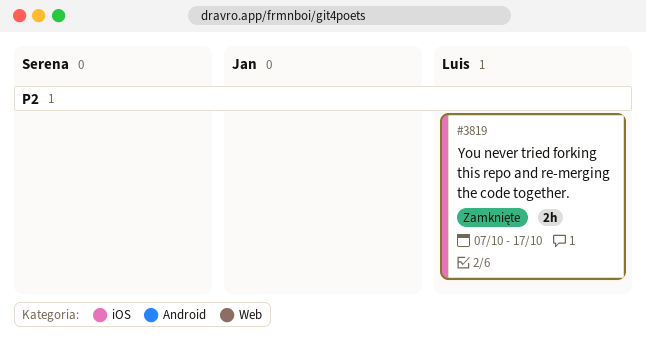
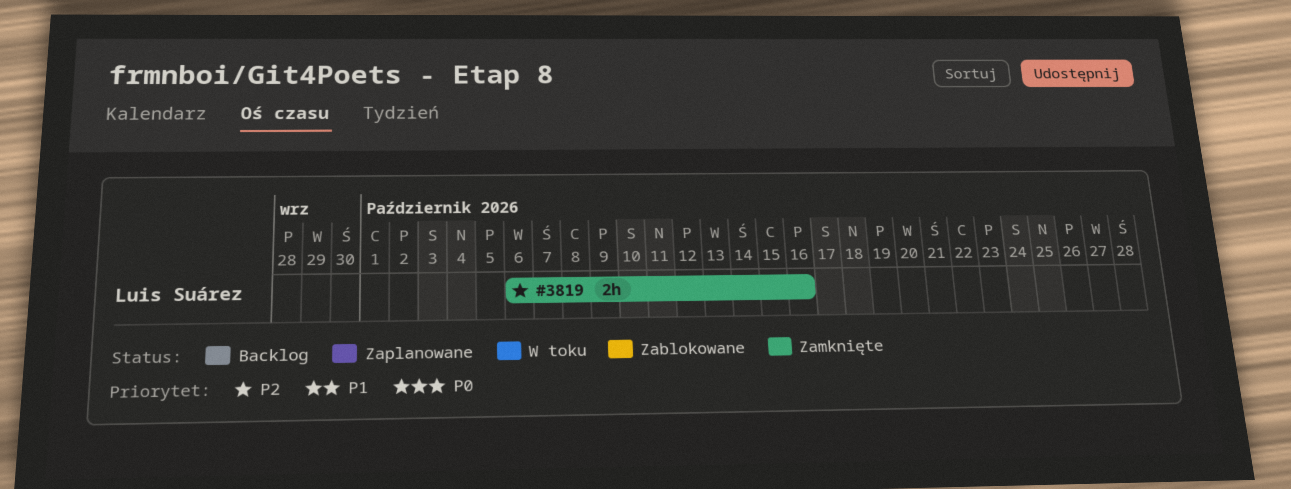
#3819, start: Oct 7 -> Oct 6
#3819, due: Oct 17 -> Oct 16

